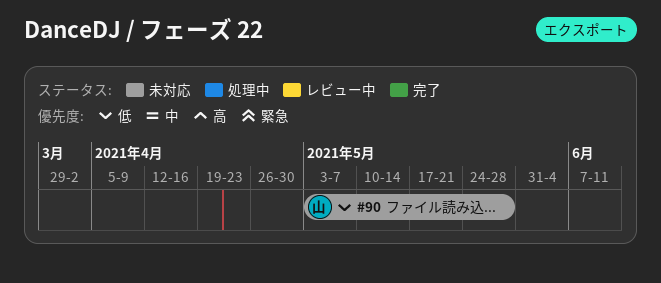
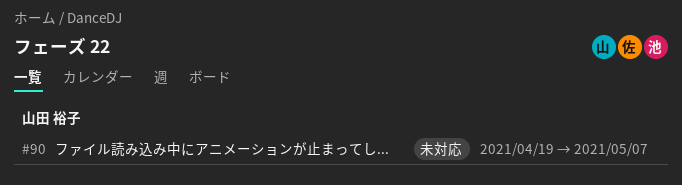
#90, start: May 3 -> Apr 19
#90, due: May 28 -> May 7

